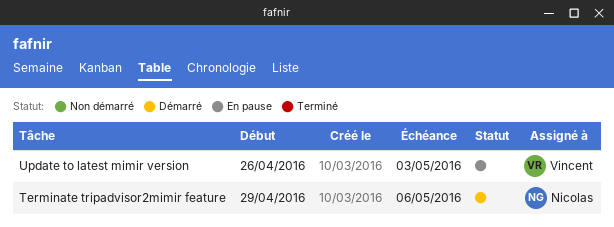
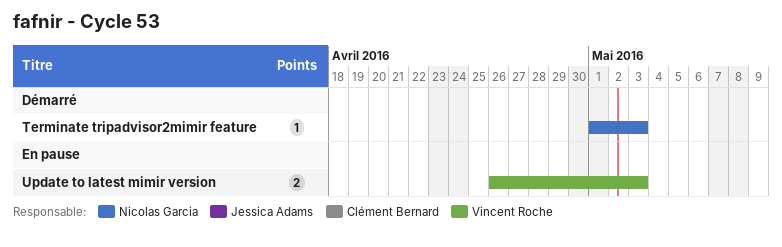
Terminate tripadvisor2mimir feature, start: Apr 29 -> May 1
Terminate tripadvisor2mimir feature, due: May 6 -> May 3

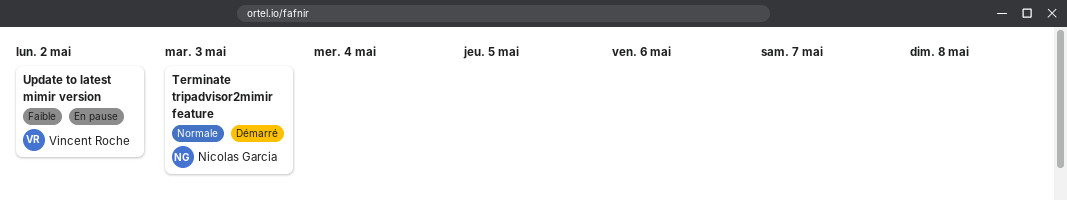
Update to latest mimir version, due: May 3 -> May 2

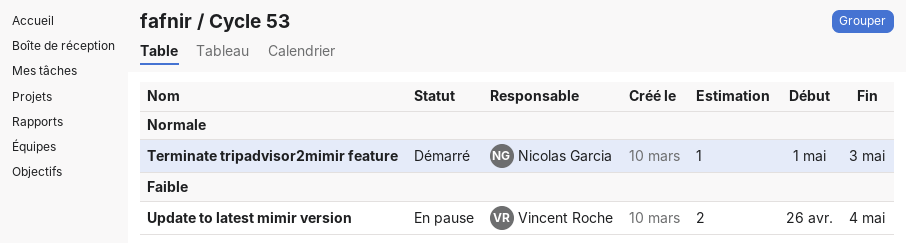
Update to latest mimir version, due: May 2 -> May 4

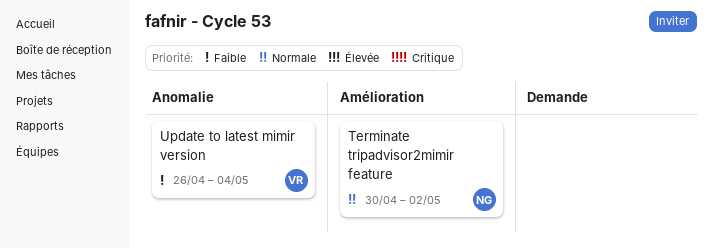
Terminate tripadvisor2mimir feature, start: May 1 -> Apr 30
Terminate tripadvisor2mimir feature, due: May 3 -> May 2

